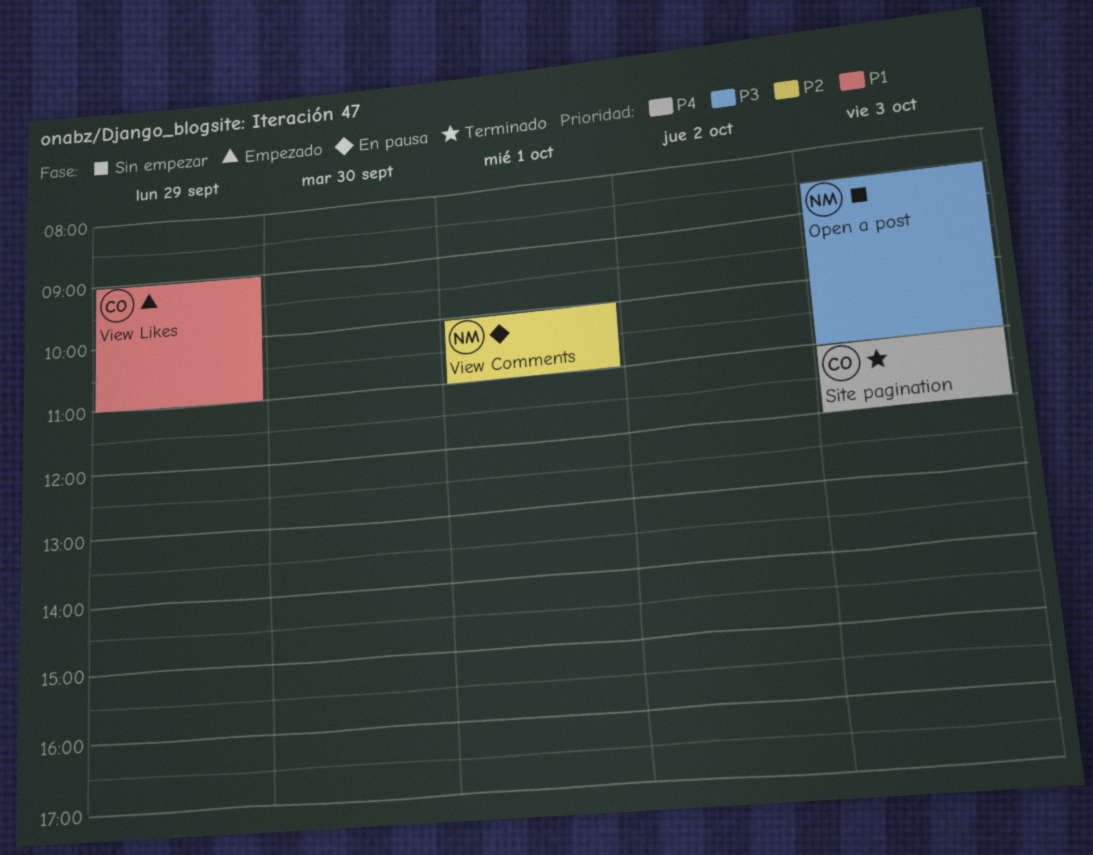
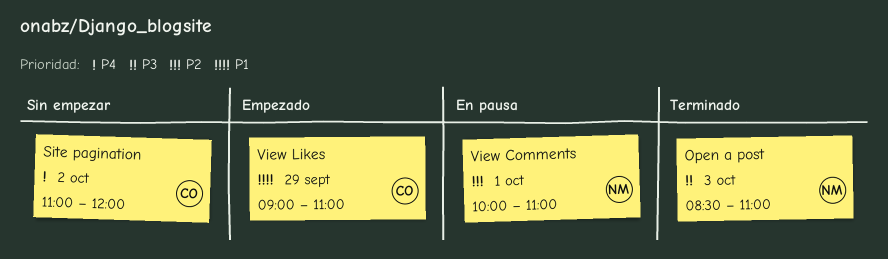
Open a post, status: Sin empezar -> Terminado
Site pagination, status: Terminado -> Sin empezar
Site pagination, day: Oct 3 -> Oct 2

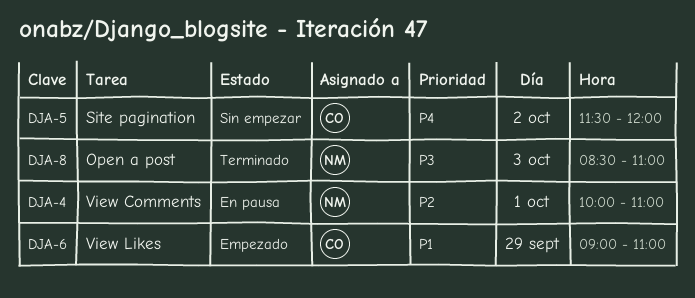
Site pagination, begins: 11:00 -> 11:30

